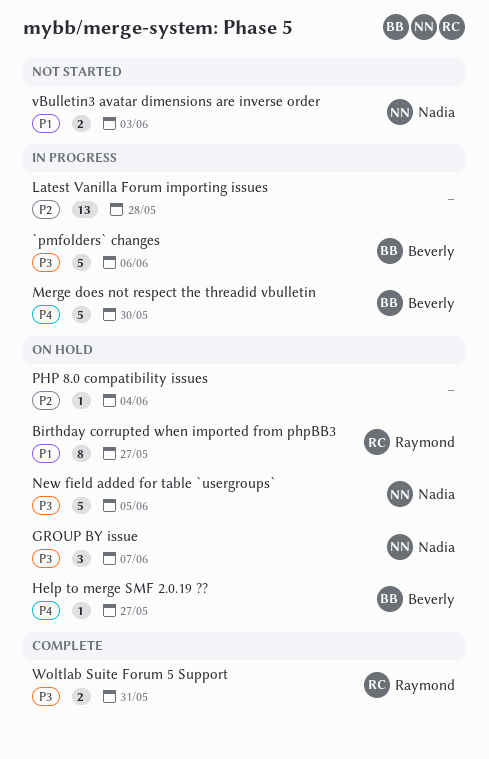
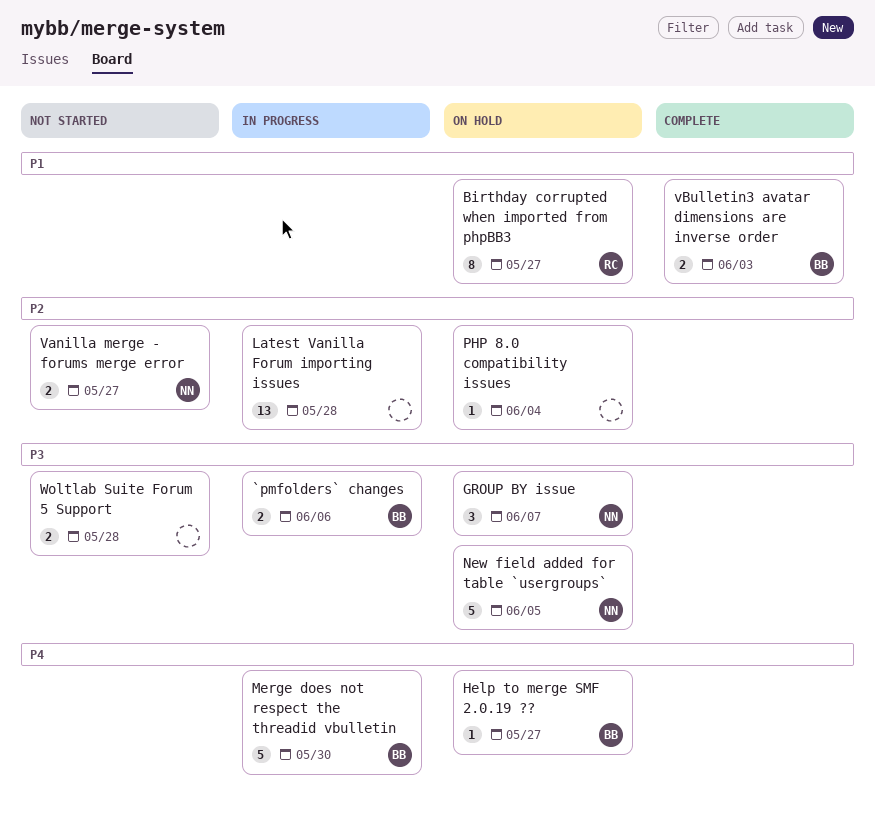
`pmfolders` changes, estimate: 5 -> 2
Vanilla merge - forums merge error: none -> present
vBulletin3 avatar dimensions are inverse order, status: Not started -> Complete
vBulletin3 avatar dimensions are inverse order, owner: Nadia -> Beverly
Woltlab Suite Forum 5 Support, status: Complete -> Not started
Woltlab Suite Forum 5 Support, owner: Raymond -> none
Woltlab Suite Forum 5 Support, due: May 31 -> May 28

